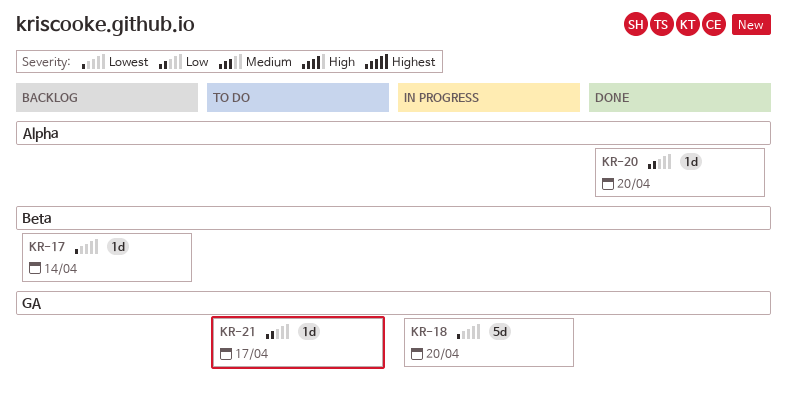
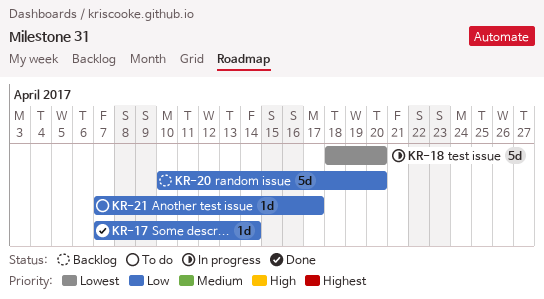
KR-17, status: Backlog -> Done
KR-17, priority: Lowest -> Low
KR-20, status: Done -> Backlog
KR-20, estimate: 1d -> 5d

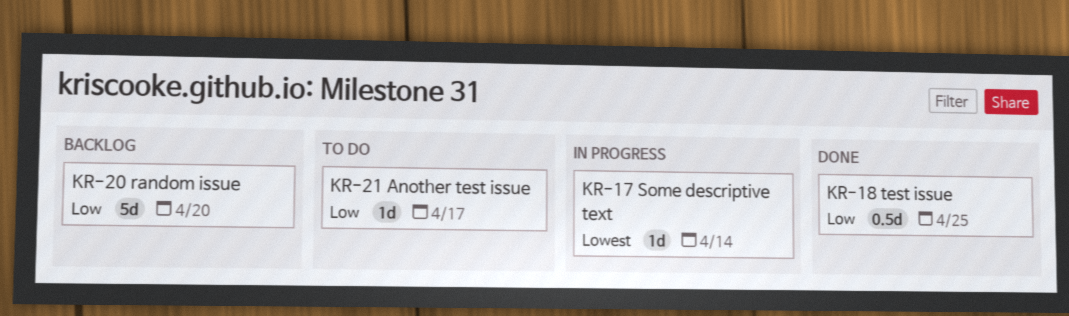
KR-17, status: Done -> In progress
KR-17, priority: Low -> Lowest
KR-18, status: In progress -> Done
KR-18, priority: Lowest -> Low
KR-18, estimate: 5d -> 0.5d
KR-18, due: Apr 20 -> Apr 25

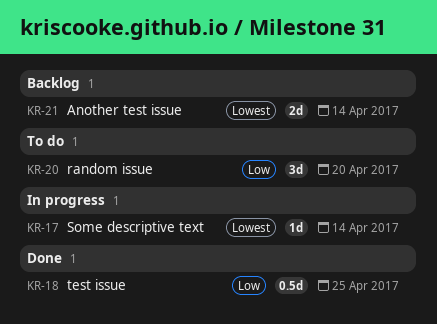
KR-20, status: Backlog -> To do
KR-20, estimate: 5d -> 3d
KR-21, status: To do -> Backlog
KR-21, priority: Low -> Lowest
KR-21, estimate: 1d -> 2d
KR-21, due: Apr 17 -> Apr 14

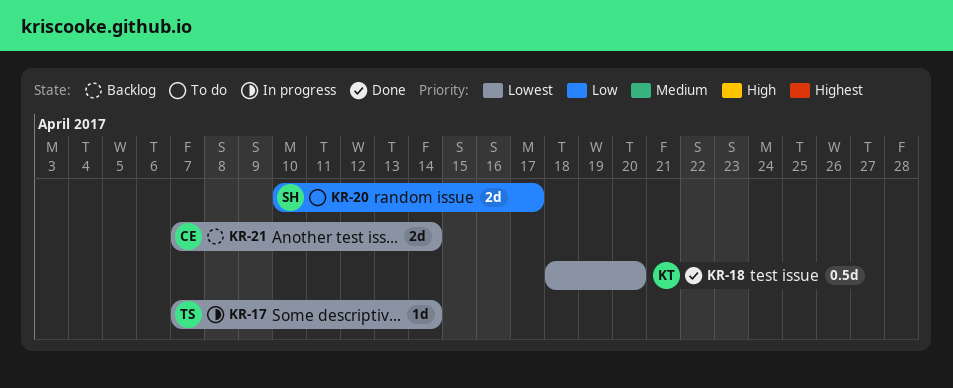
KR-18, priority: Low -> Lowest
KR-18, due: Apr 25 -> Apr 20
KR-20, estimate: 3d -> 2d
KR-20, due: Apr 20 -> Apr 17

